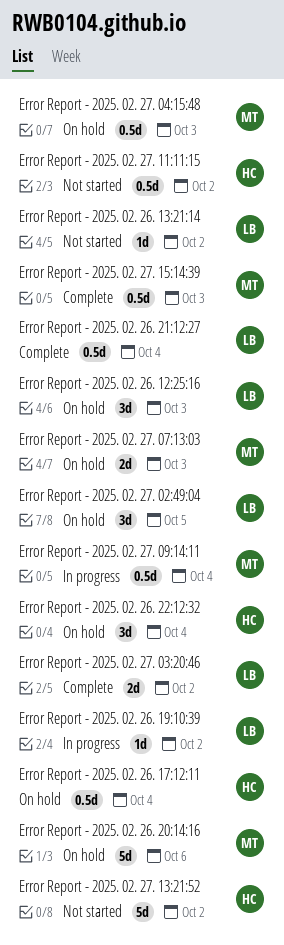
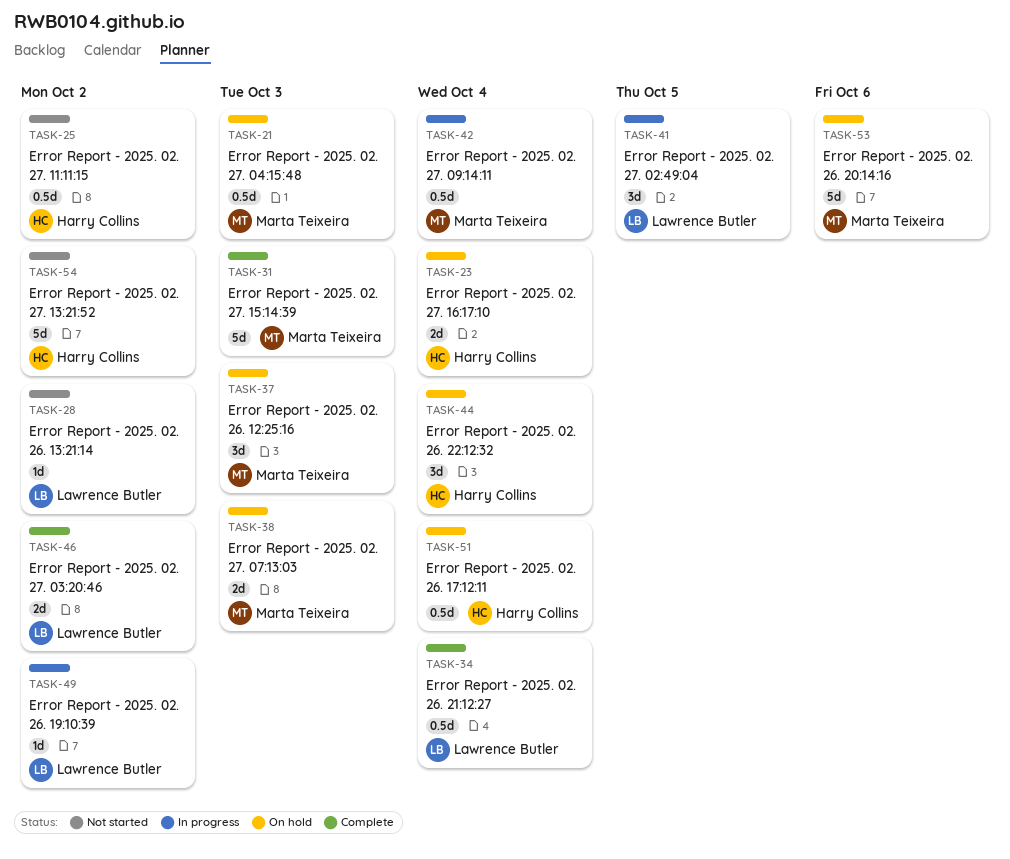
Error Report - 2025. 02. 26. 12:25:16, owner: Lawrence Butler -> Marta Teixeira
Error Report - 2025. 02. 27. 02:49:04, status: On hold -> In progress
Error Report - 2025. 02. 27. 15:14:39, estimate: 0.5d -> 5d
Error Report - 2025. 02. 27. 16:17:10: none -> present

